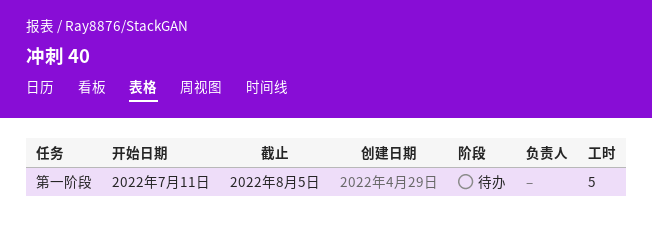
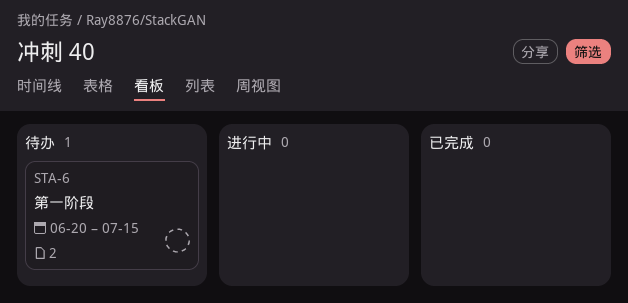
第一阶段, start: Jul 11 -> Jun 20
第一阶段, due: Aug 5 -> Jul 15

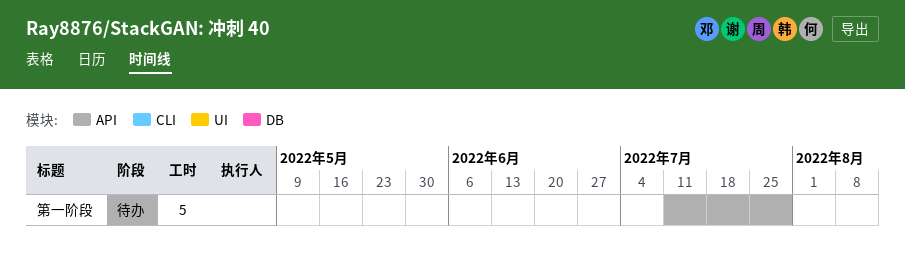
第一阶段, start: Jun 20 -> Jul 11
第一阶段, due: Jul 15 -> Jul 29

